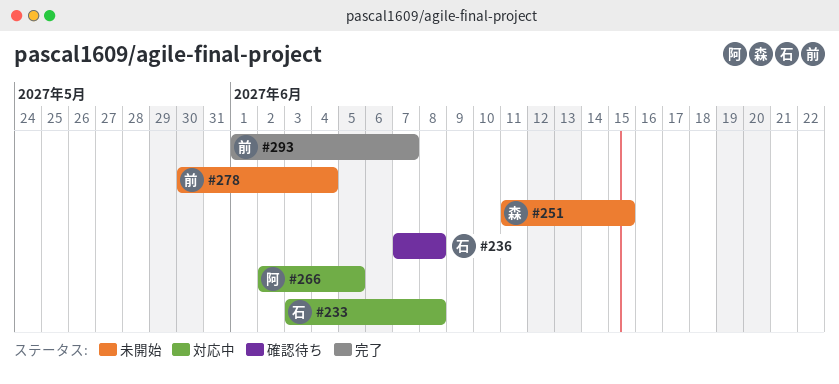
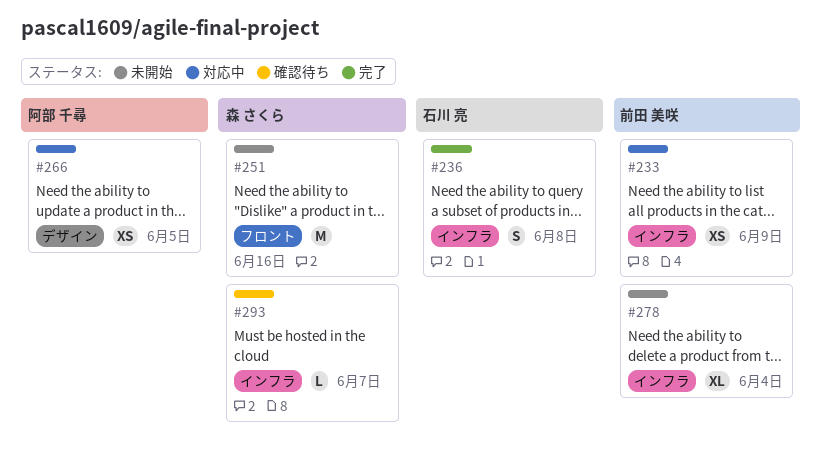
#233, owner: 石川 亮 -> 前田 美咲
#233, due: Jun 8 -> Jun 9
#236, status: 確認待ち -> 完了
#251, due: Jun 15 -> Jun 16
#293, status: 完了 -> 確認待ち
#293, owner: 前田 美咲 -> 森 さくら

